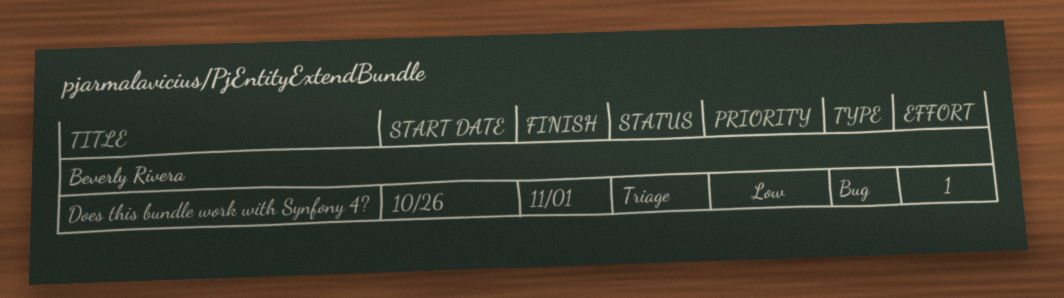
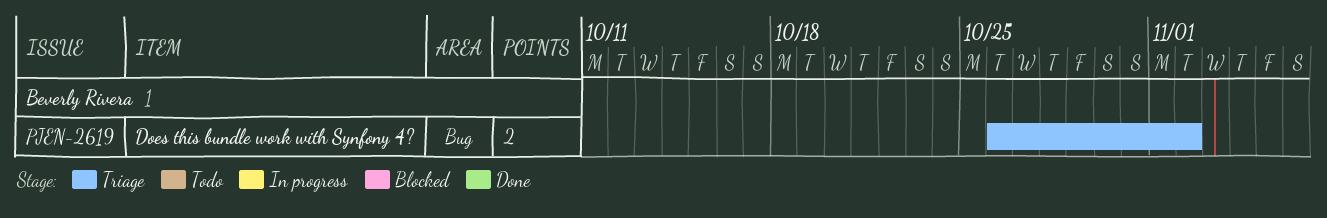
Does this bundle work with Synfony 4?, estimate: 1 -> 2
Does this bundle work with Synfony 4?, due: Nov 1 -> Nov 2

